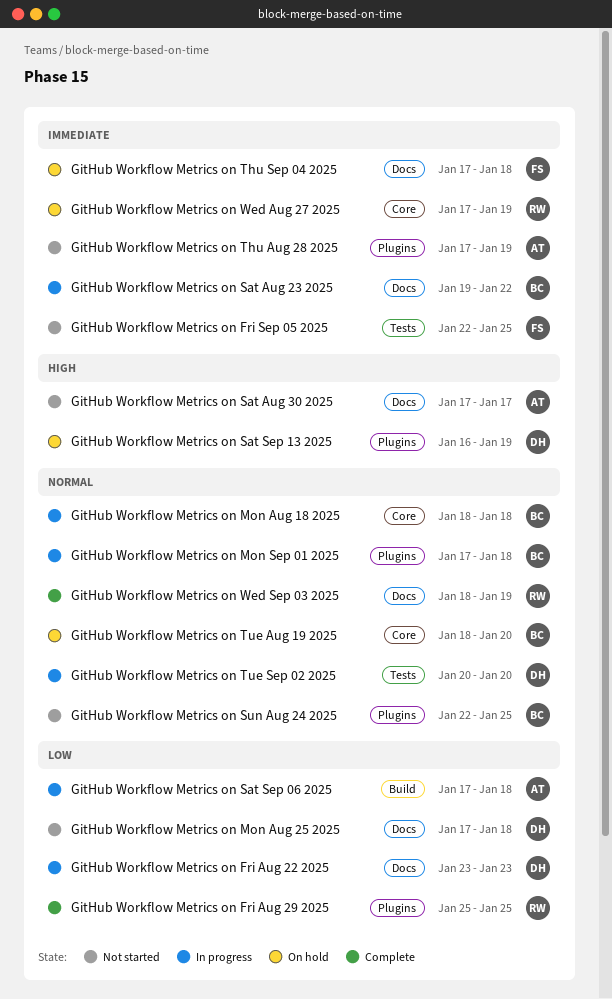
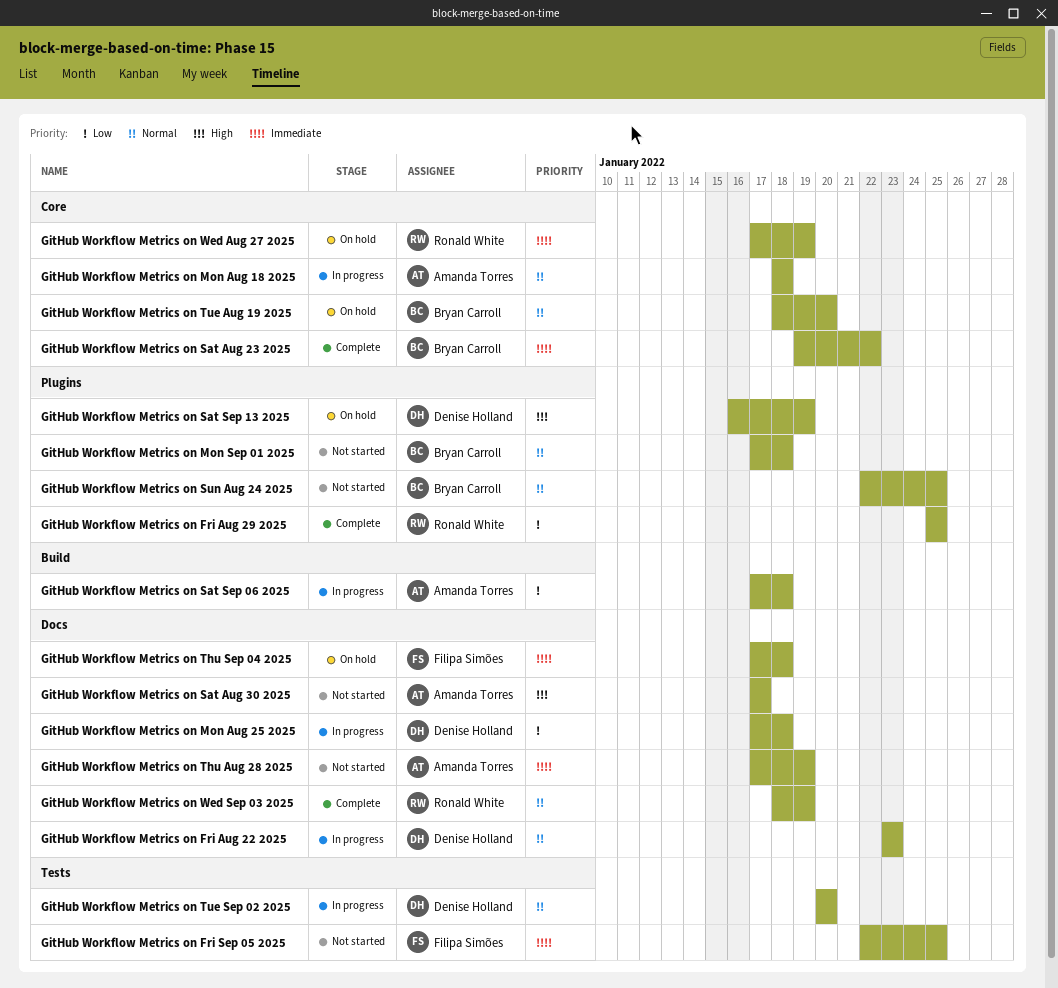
GitHub Workflow Metrics on Fri Aug 22 2025, priority: Low -> Normal
GitHub Workflow Metrics on Mon Aug 18 2025, owner: Bryan Carroll -> Amanda Torres
GitHub Workflow Metrics on Mon Aug 25 2025, status: Not started -> In progress
GitHub Workflow Metrics on Mon Sep 01 2025, status: In progress -> Not started
GitHub Workflow Metrics on Sat Aug 23 2025, status: In progress -> Complete
GitHub Workflow Metrics on Sat Aug 23 2025, label: Docs -> Core
GitHub Workflow Metrics on Thu Aug 28 2025, label: Plugins -> Docs

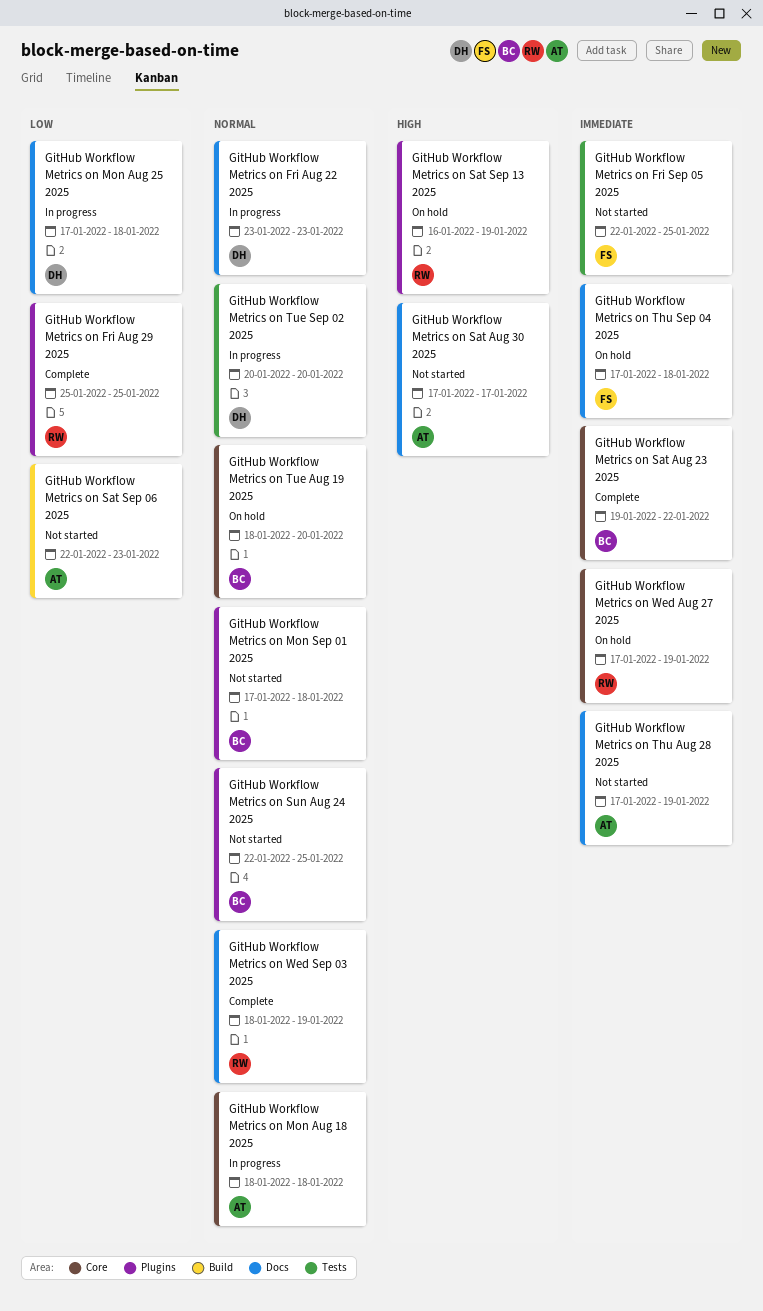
GitHub Workflow Metrics on Sat Sep 06 2025, status: In progress -> Not started
GitHub Workflow Metrics on Sat Sep 06 2025, start: Jan 17 -> Jan 22
GitHub Workflow Metrics on Sat Sep 06 2025, due: Jan 18 -> Jan 23
GitHub Workflow Metrics on Sat Sep 13 2025, owner: Denise Holland -> Ronald White

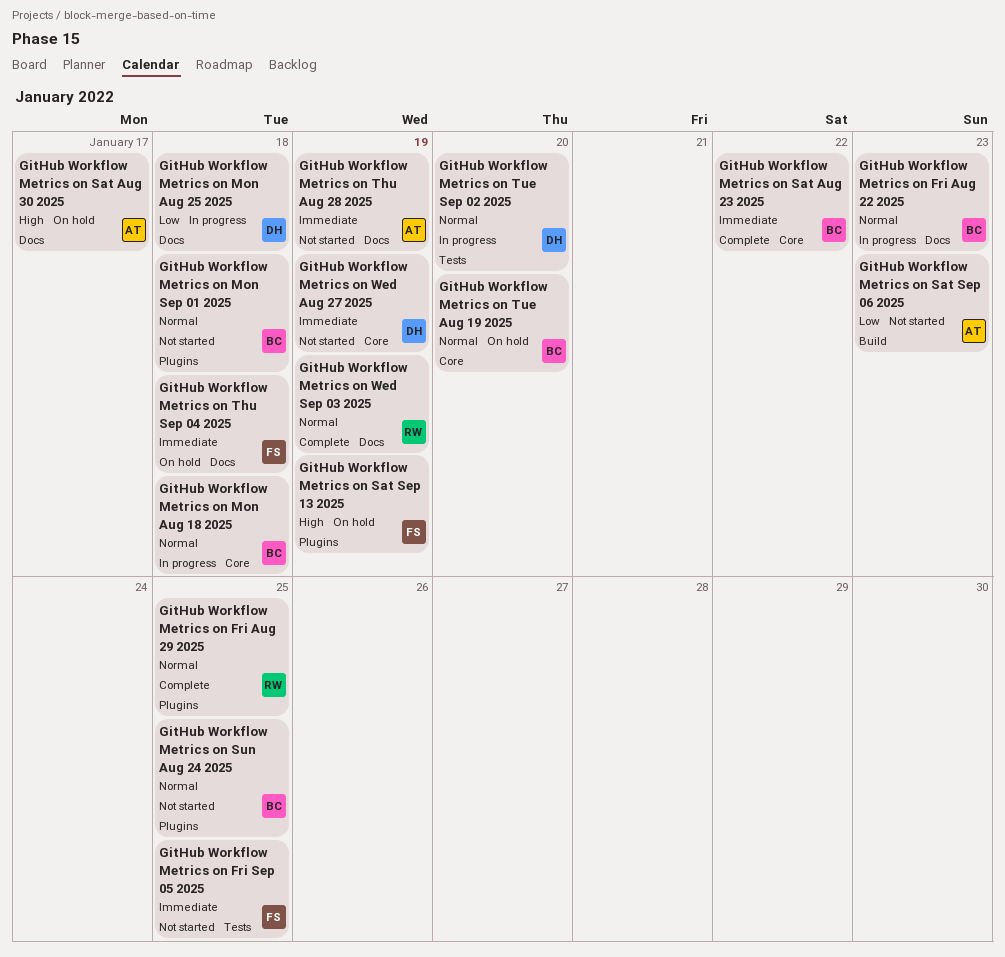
GitHub Workflow Metrics on Fri Aug 22 2025, owner: DH -> BC
GitHub Workflow Metrics on Fri Aug 29 2025, priority: Low -> Normal
GitHub Workflow Metrics on Mon Aug 18 2025, owner: AT -> BC
GitHub Workflow Metrics on Sat Aug 30 2025, status: Not started -> On hold
GitHub Workflow Metrics on Sat Sep 13 2025, owner: RW -> FS
GitHub Workflow Metrics on Wed Aug 27 2025, status: On hold -> Not started
GitHub Workflow Metrics on Wed Aug 27 2025, owner: RW -> DH

